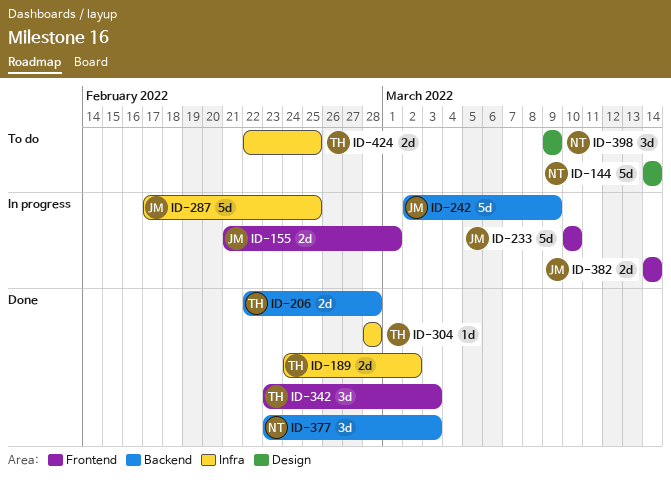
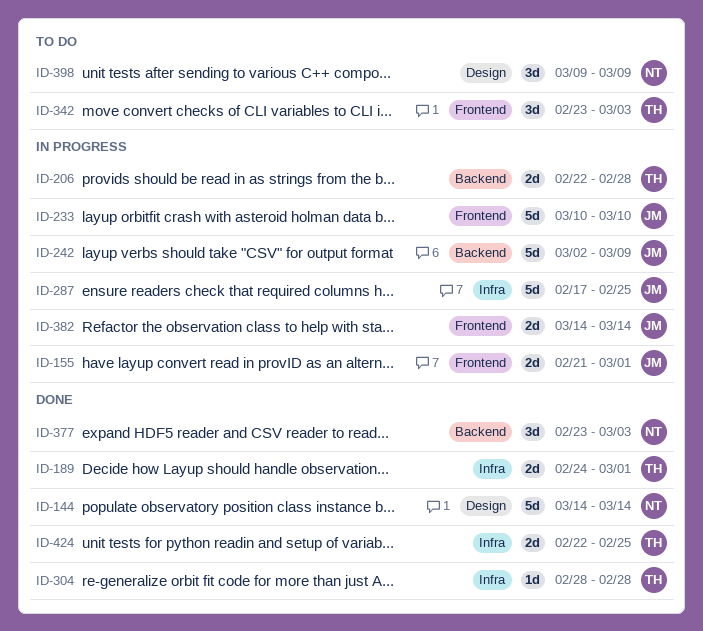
ID-144, status: To do -> Done
ID-189, due: Mar 2 -> Mar 1
ID-206, status: Done -> In progress
ID-342, status: Done -> To do
ID-424, status: To do -> Done

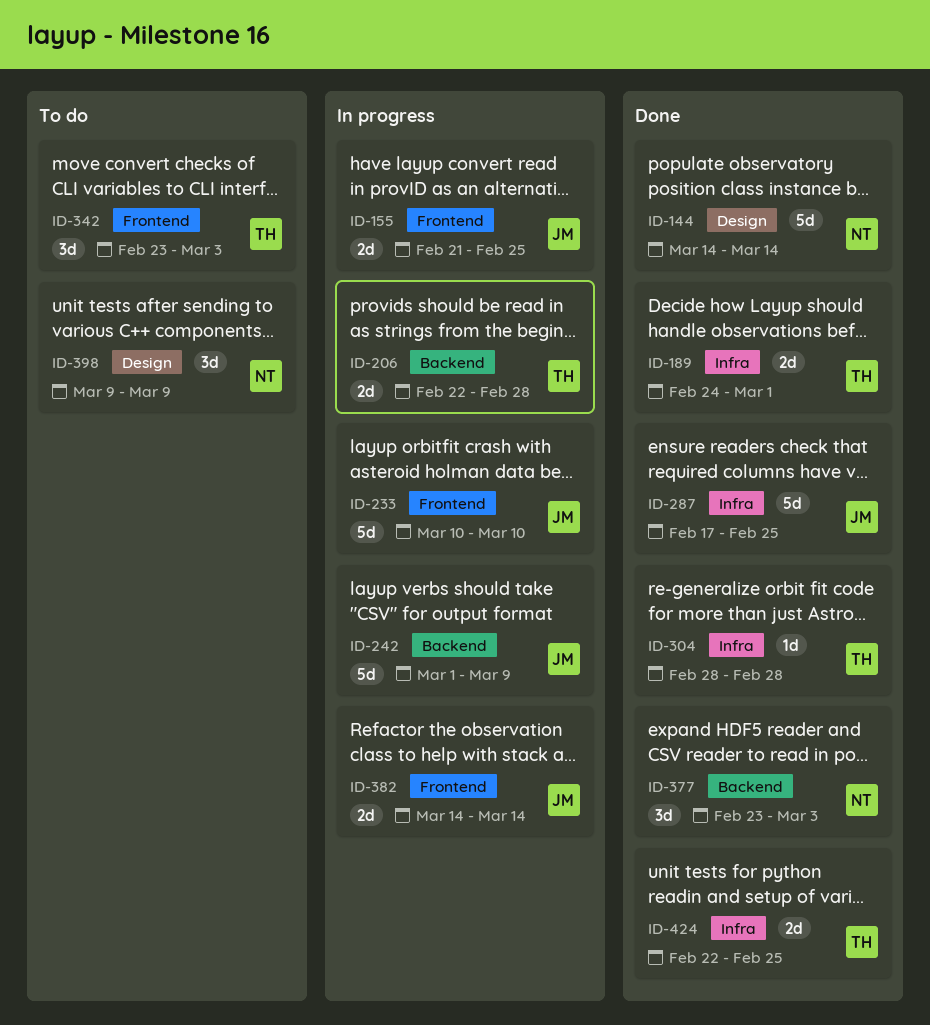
ID-155, due: Mar 1 -> Feb 25
ID-242, start: Mar 2 -> Mar 1
ID-287, status: In progress -> Done

